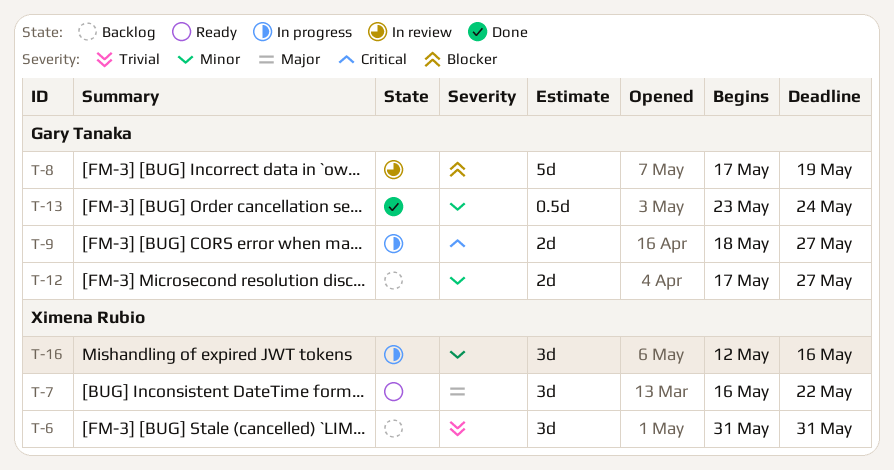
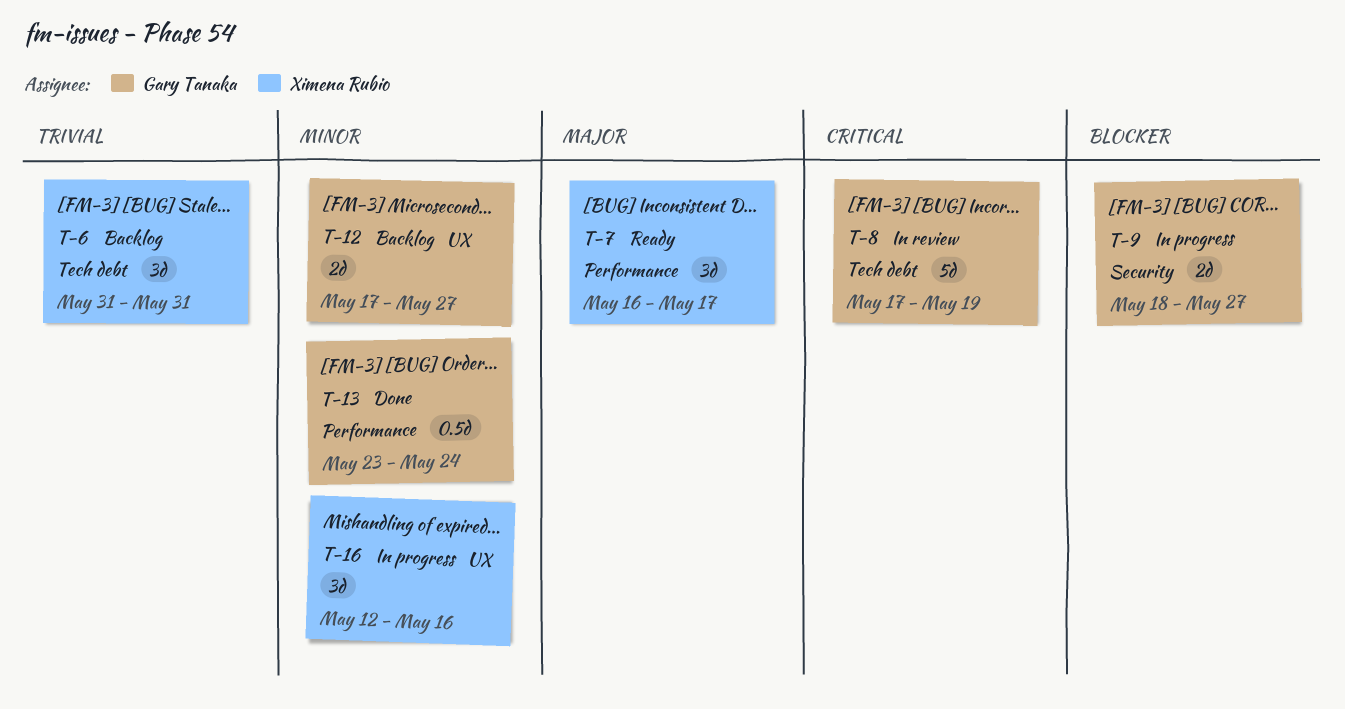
T-7, due: May 22 -> May 17
T-8, priority: Blocker -> Critical
T-9, priority: Critical -> Blocker

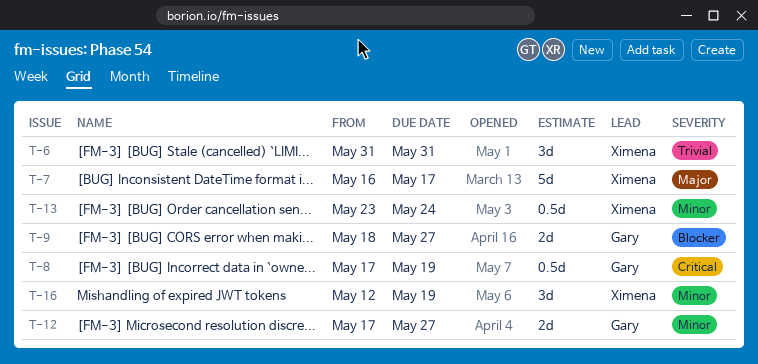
T-7, estimate: 3d -> 5d
T-8, estimate: 5d -> 0.5d
T-13, owner: Gary Tanaka -> Ximena Rubio
T-16, due: May 16 -> May 19

